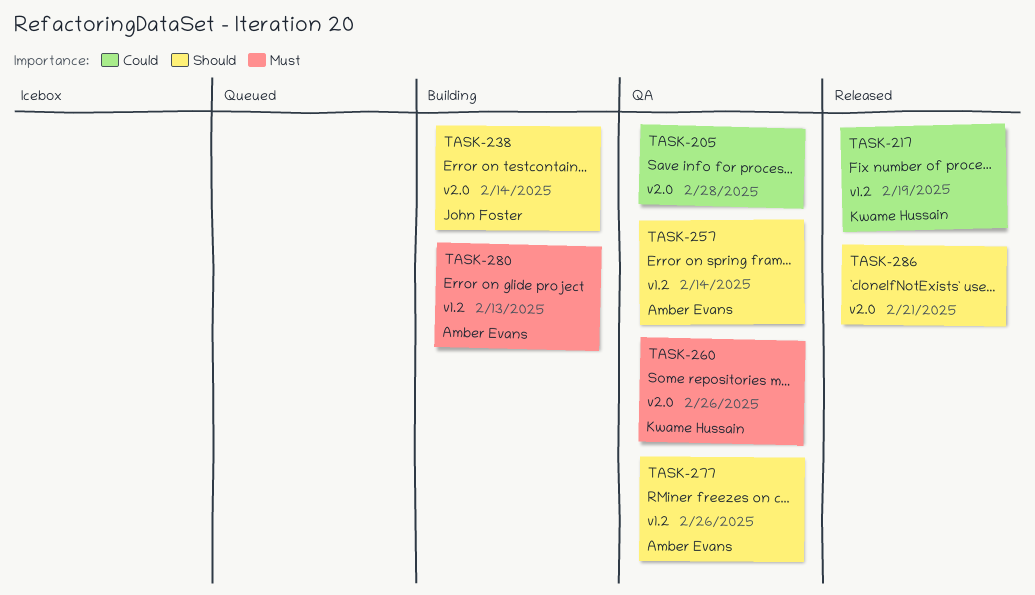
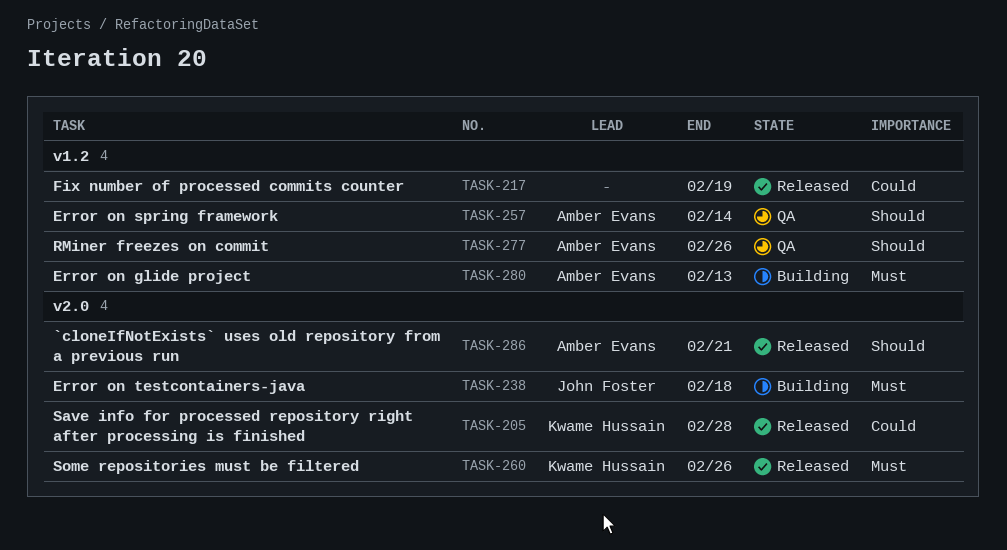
TASK-205, status: QA -> Released
TASK-205, owner: none -> Kwame Hussain
TASK-217, owner: Kwame Hussain -> none
TASK-238, priority: Should -> Must
TASK-238, due: Feb 14 -> Feb 18
TASK-260, status: QA -> Released
TASK-286, owner: none -> Amber Evans

